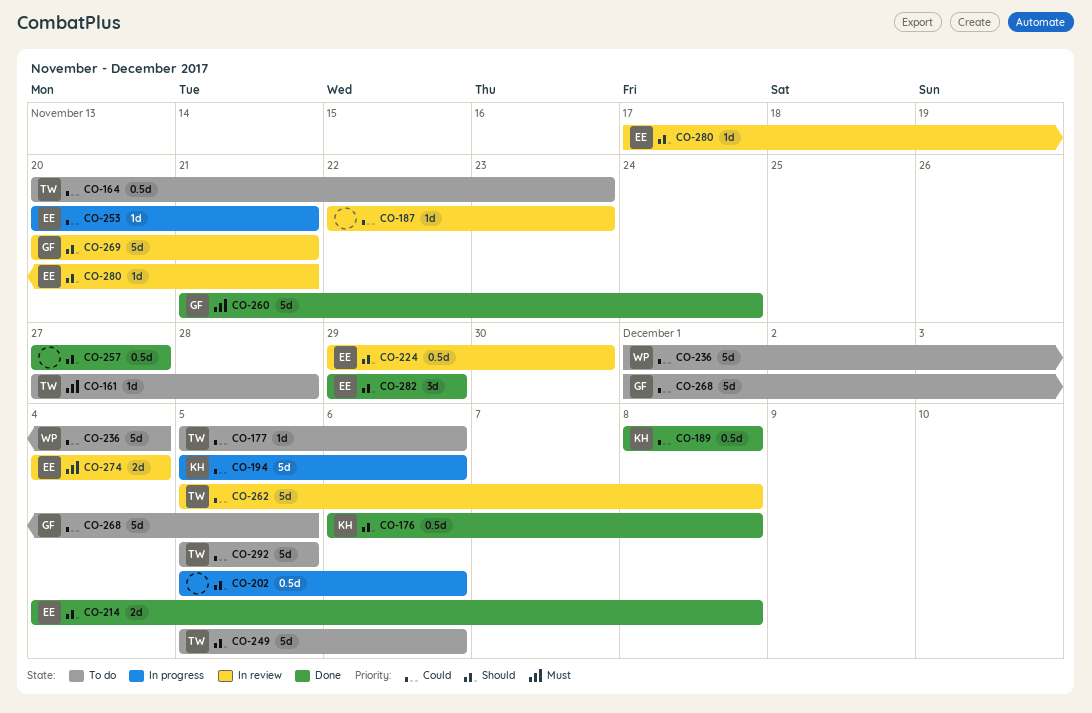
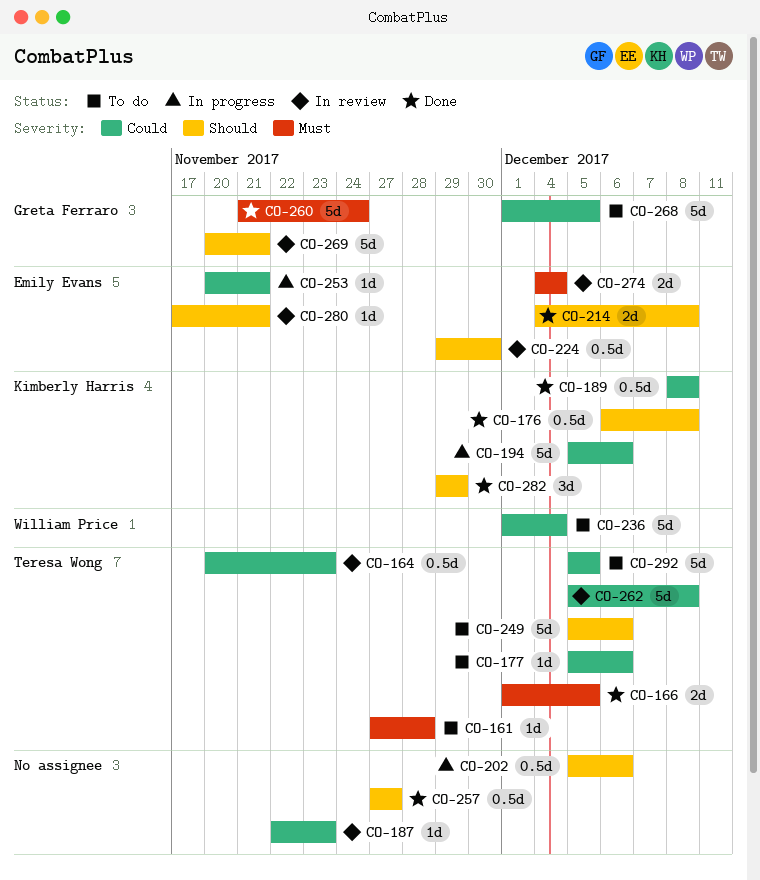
CO-164, status: To do -> In review
CO-166: none -> present
CO-282, owner: Emily Evans -> Kimberly Harris

